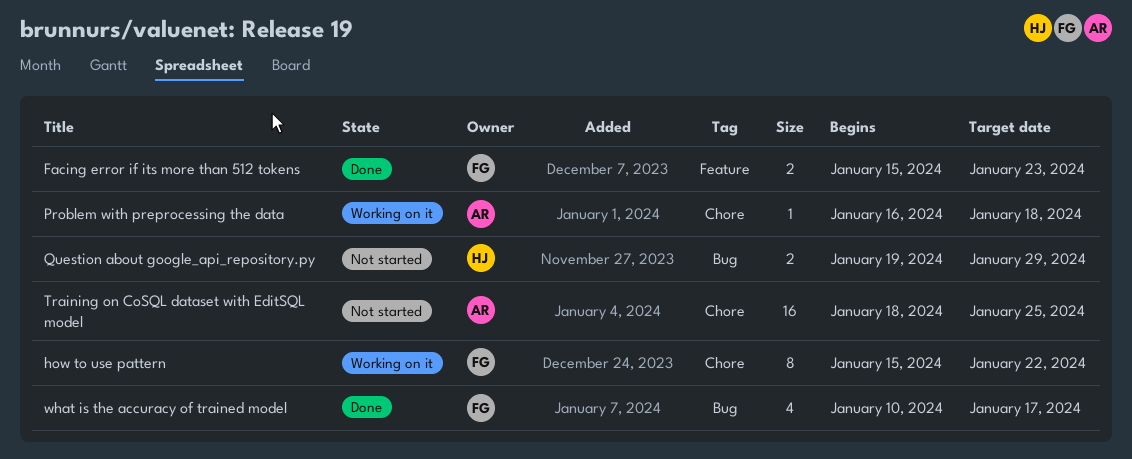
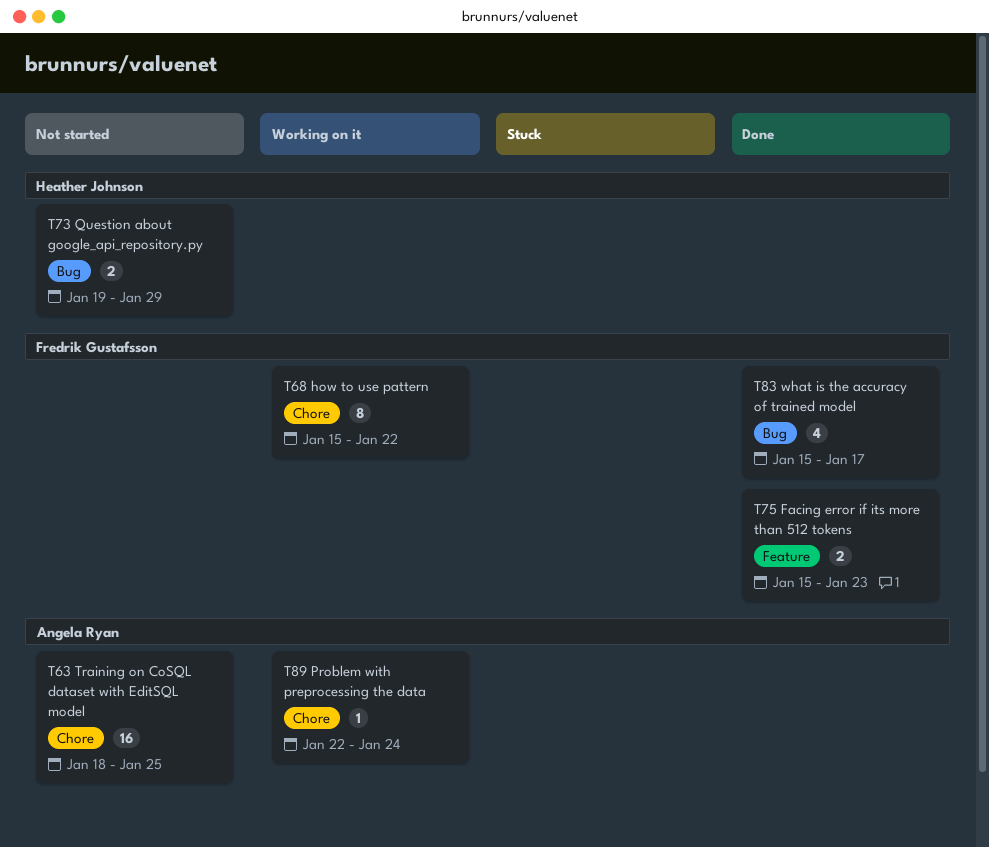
Problem with preprocessing the data, start: Jan 16 -> Jan 22
Problem with preprocessing the data, due: Jan 18 -> Jan 24
what is the accuracy of trained model, start: Jan 10 -> Jan 15

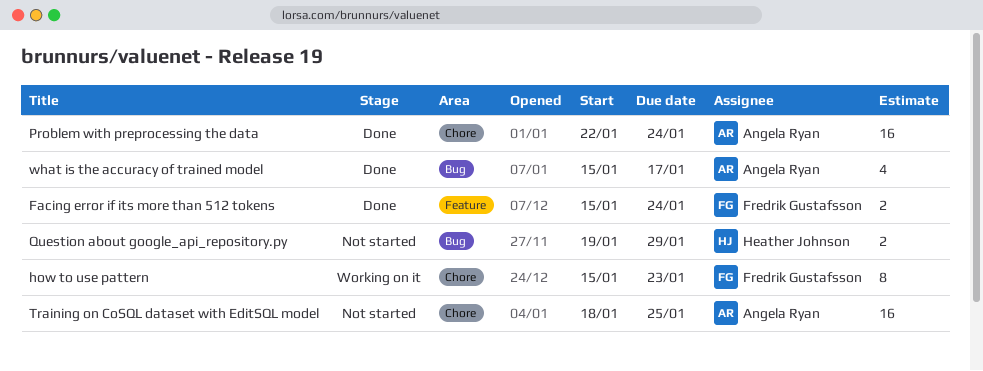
Facing error if its more than 512 tokens, due: Jan 23 -> Jan 24
how to use pattern, due: Jan 22 -> Jan 23
Problem with preprocessing the data, status: Working on it -> Done
Problem with preprocessing the data, estimate: 1 -> 16
what is the accuracy of trained model, owner: Fredrik Gustafsson -> Angela Ryan

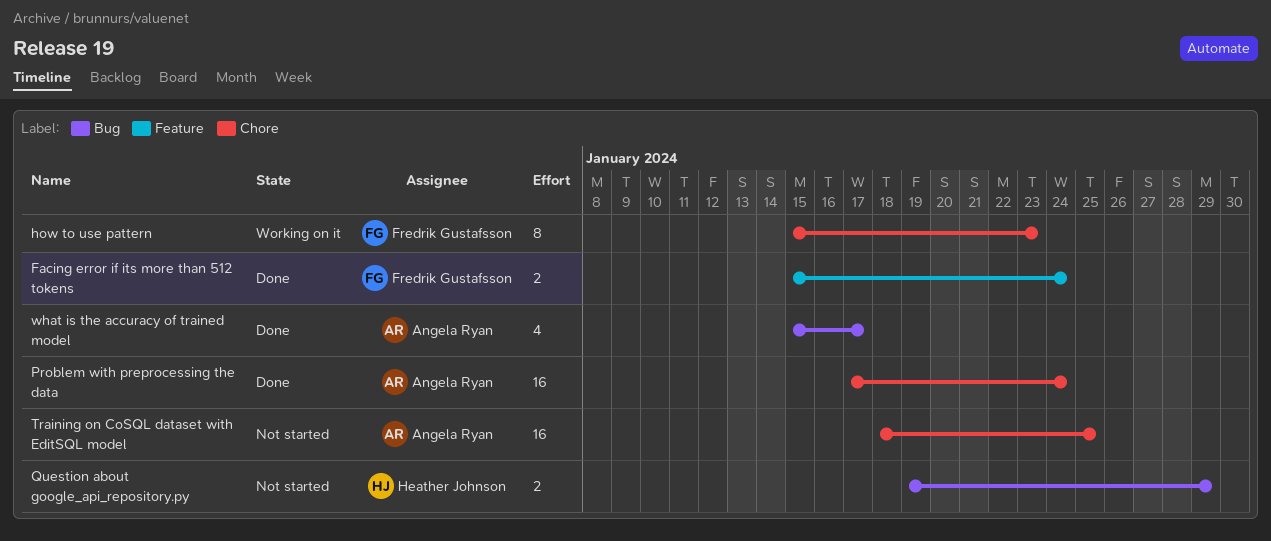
Problem with preprocessing the data, start: Jan 22 -> Jan 17

